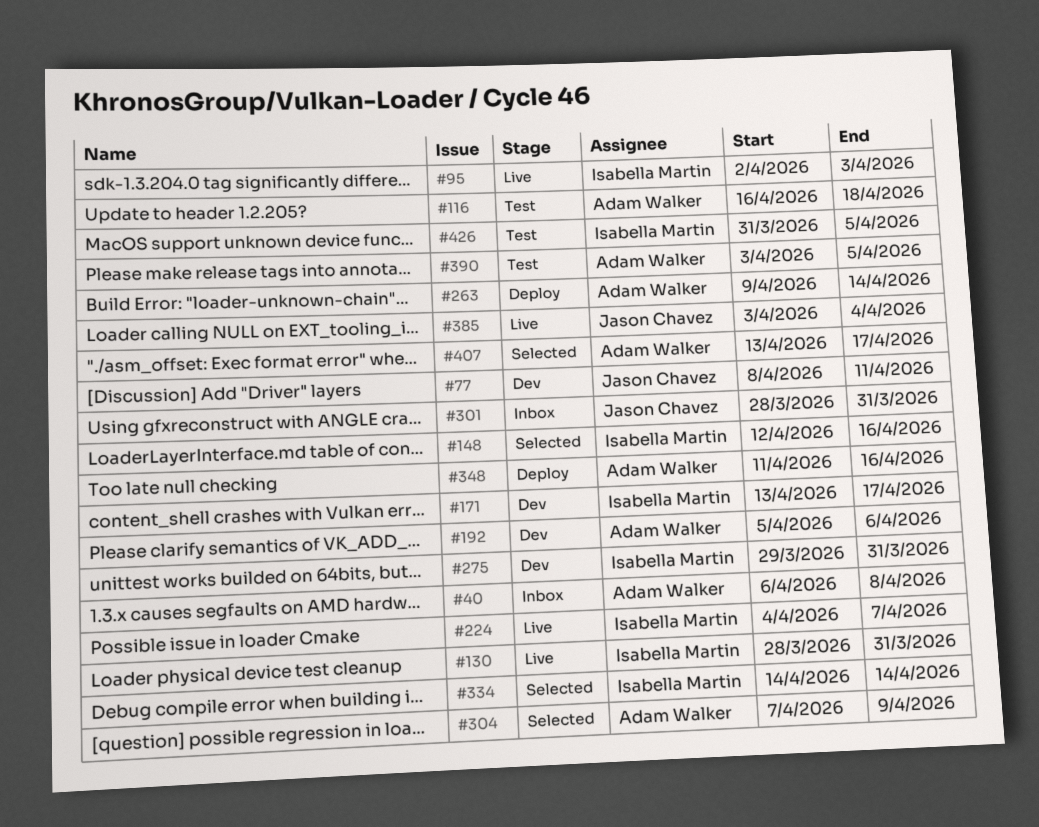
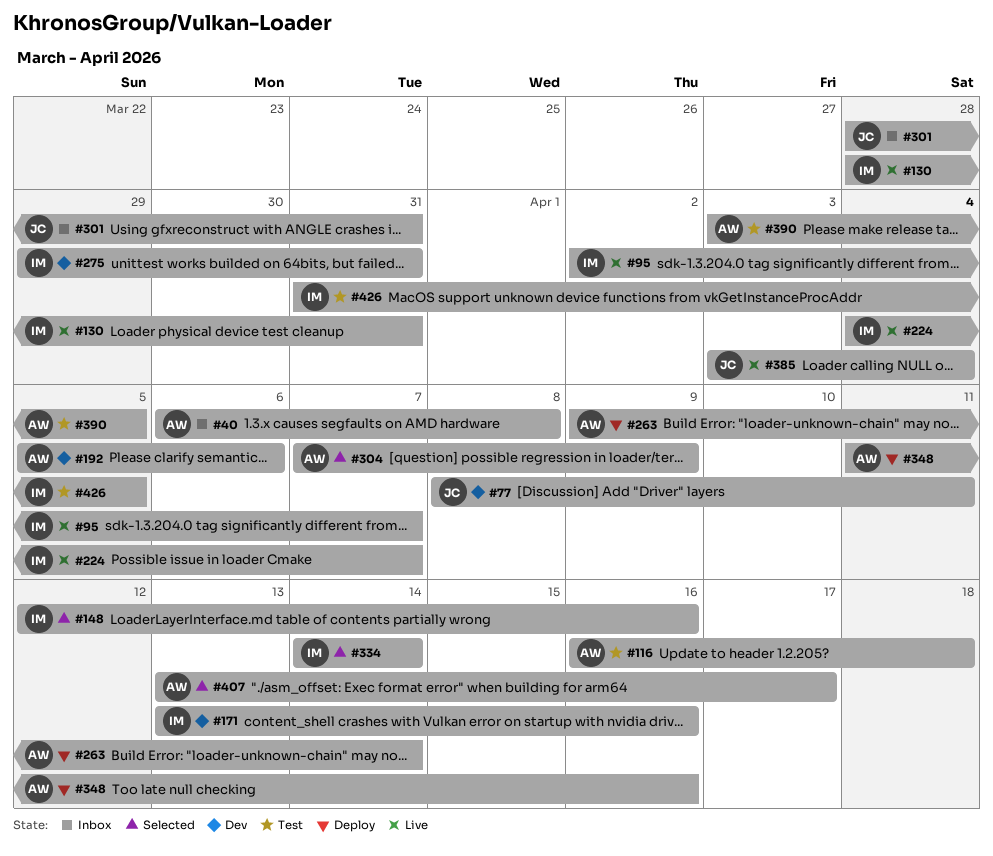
#95, due: Apr 3 -> Apr 7
#171, due: Apr 17 -> Apr 16

